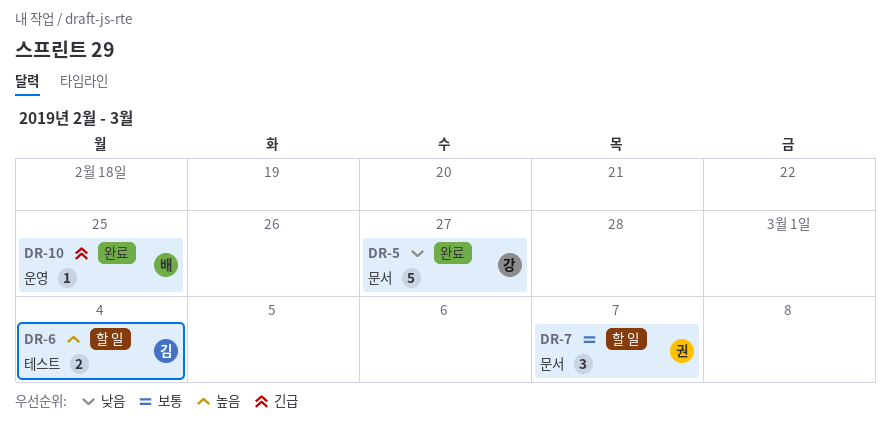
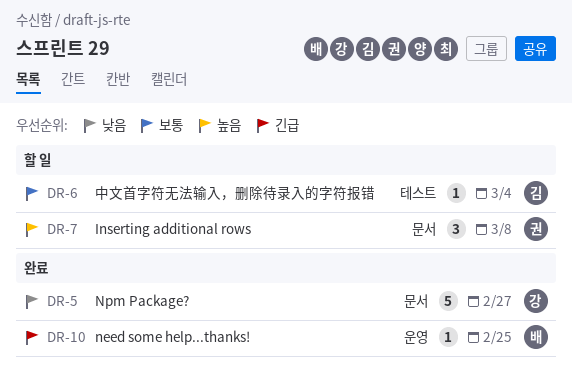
DR-6, priority: 높음 -> 보통
DR-6, estimate: 2 -> 1
DR-7, priority: 보통 -> 높음
DR-7, due: Mar 7 -> Mar 8

